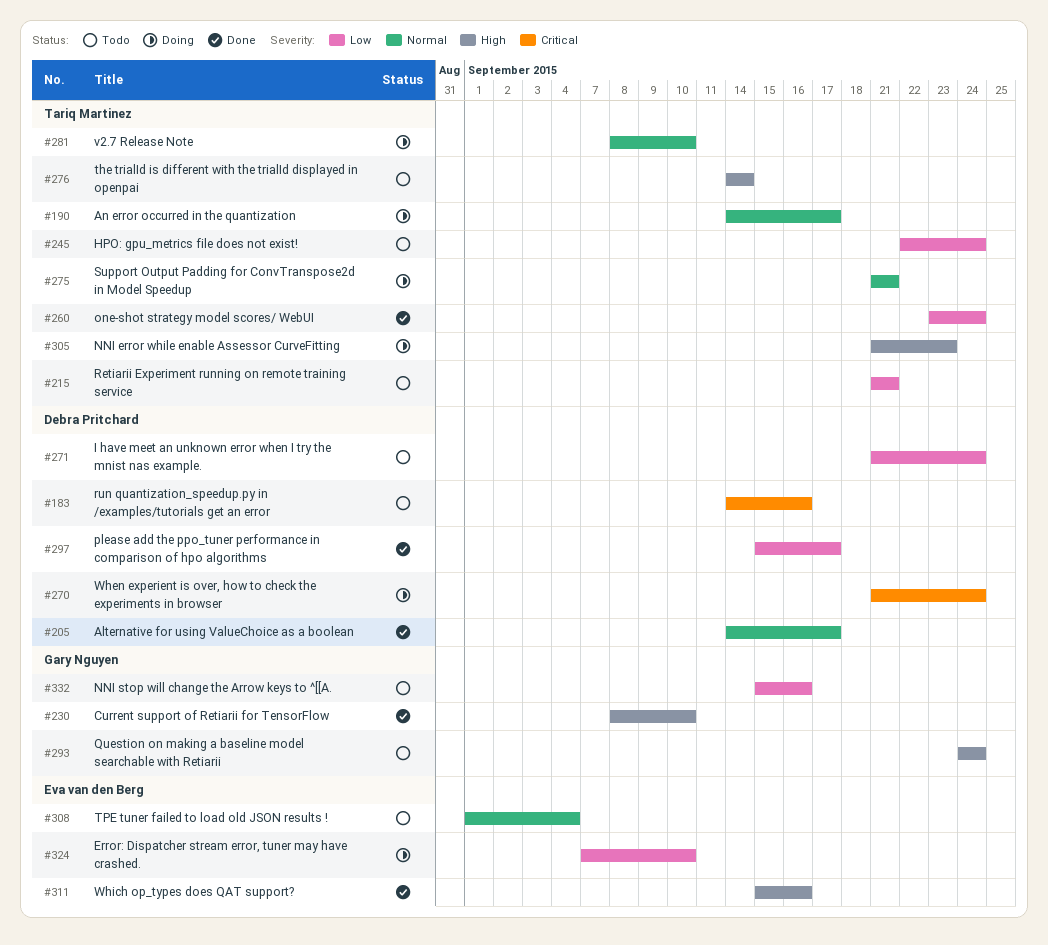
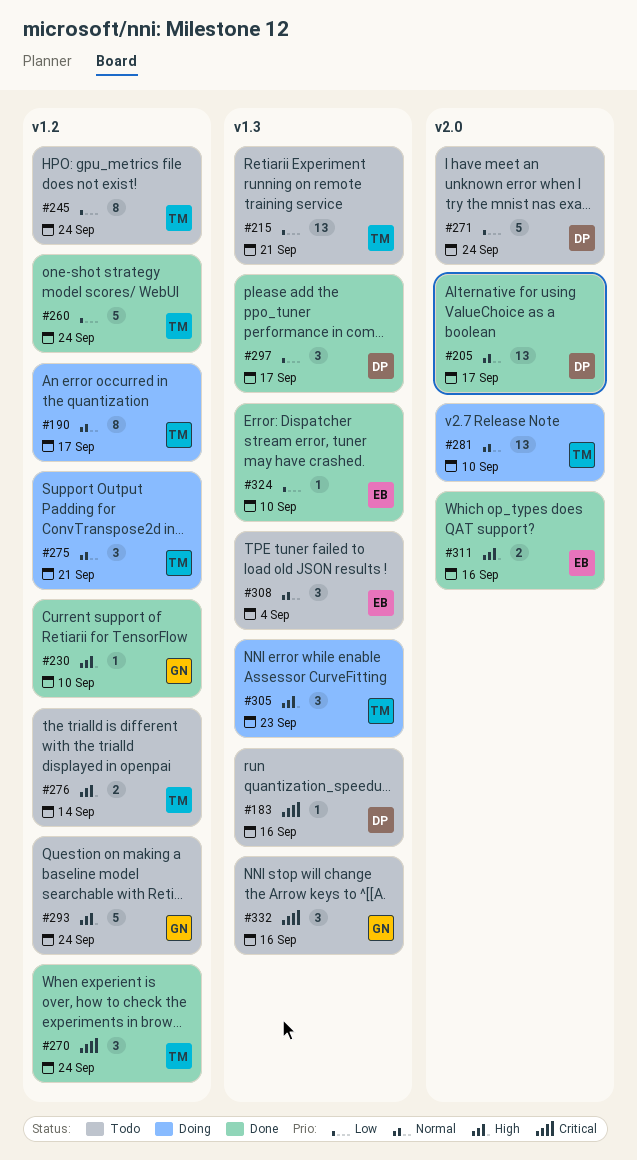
#270, status: Doing -> Done
#270, owner: Debra Pritchard -> Tariq Martinez
#324, status: Doing -> Done
#332, priority: Low -> Critical

